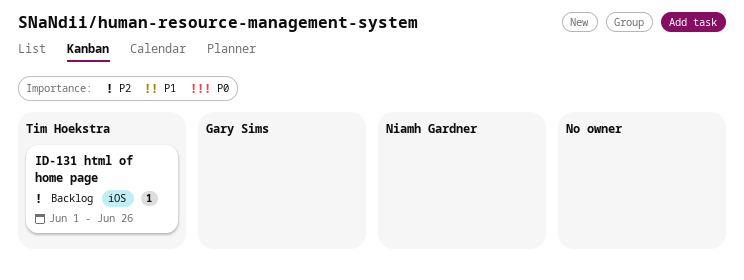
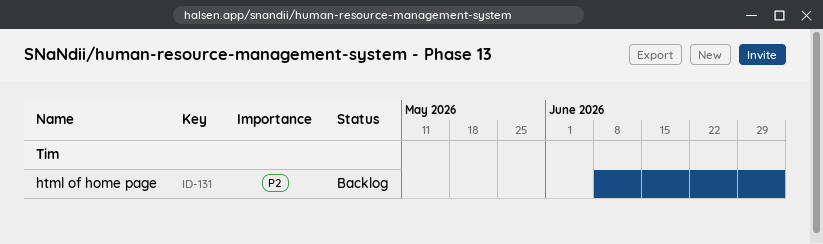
ID-131, start: Jun 1 -> Jun 8
ID-131, due: Jun 26 -> Jul 3

